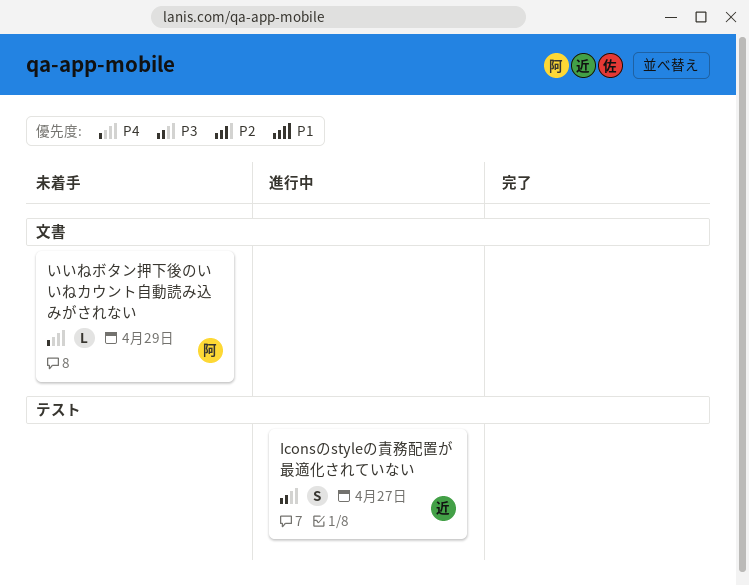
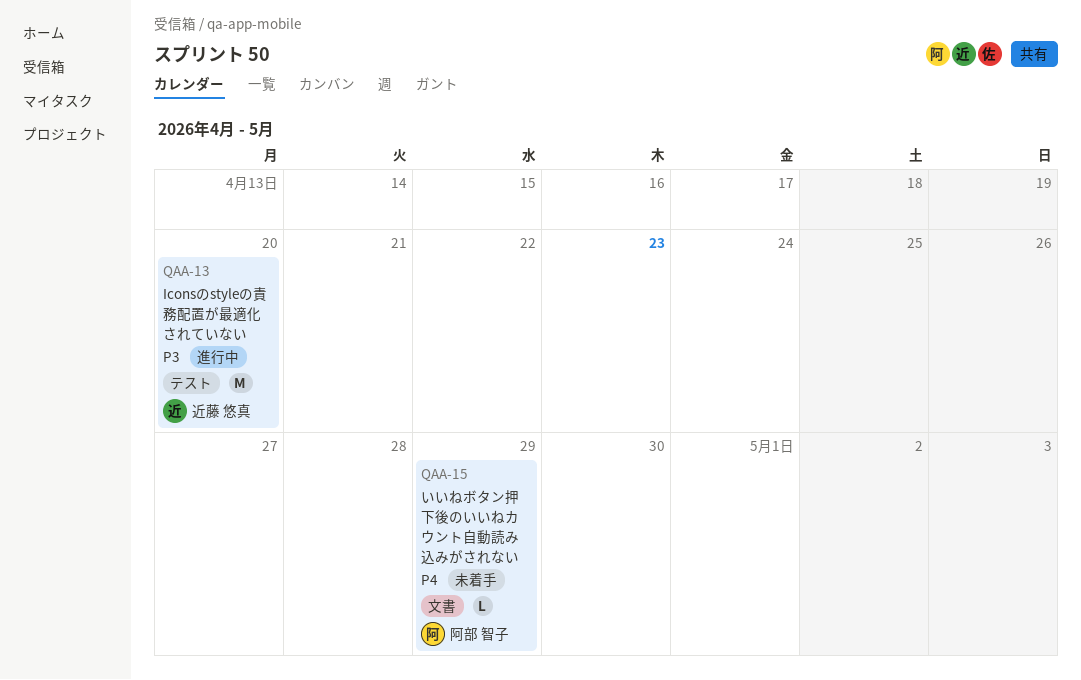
Iconsのstyleの責務配置が最適化されていない, estimate: S -> M
Iconsのstyleの責務配置が最適化されていない, due: Apr 27 -> Apr 20

